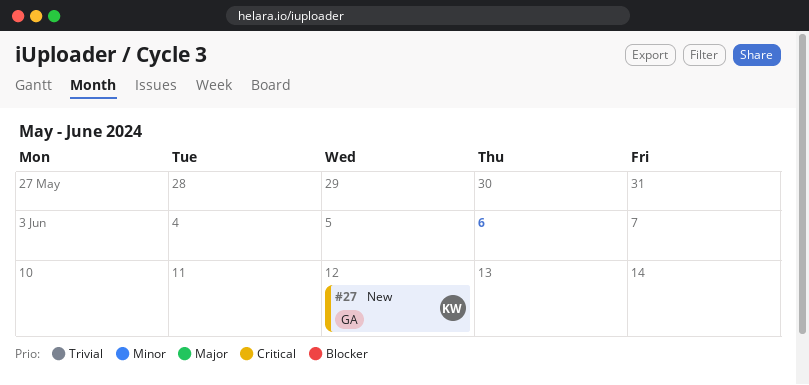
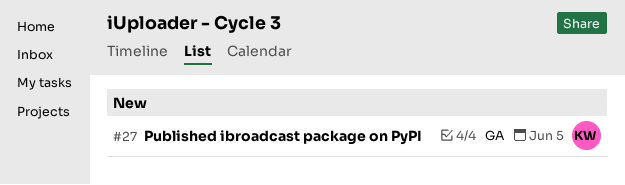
#27, due: Jun 12 -> Jun 5

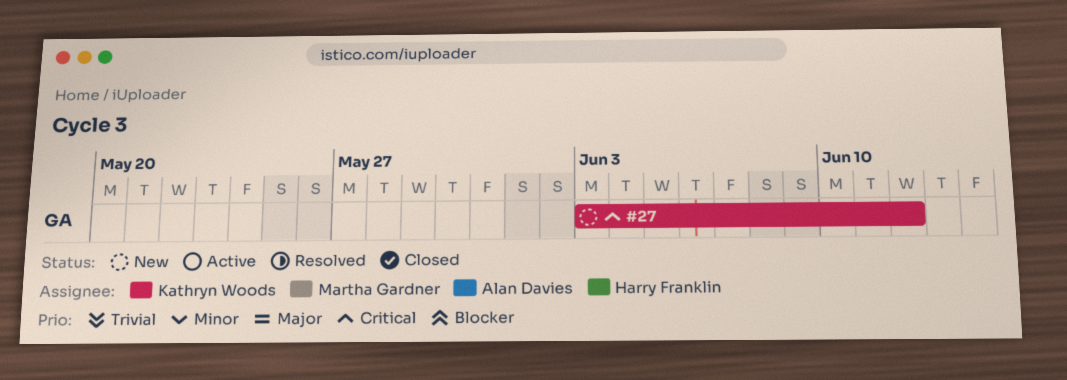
#27, due: Jun 5 -> Jun 12

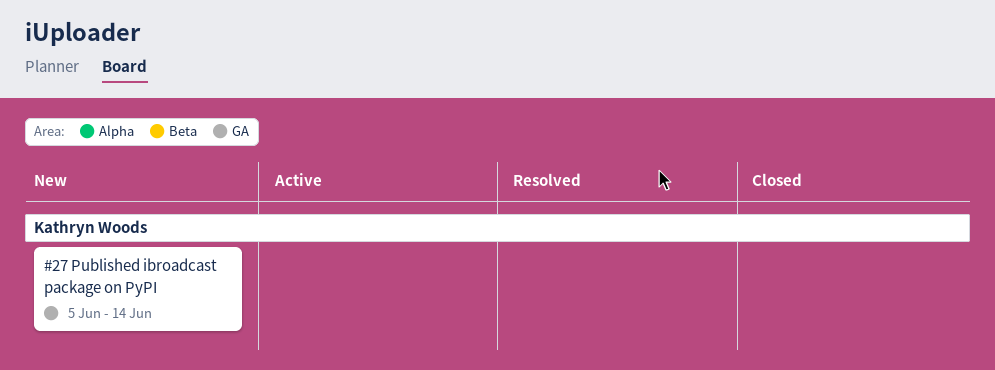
#27, start: Jun 3 -> Jun 5
#27, due: Jun 12 -> Jun 14

